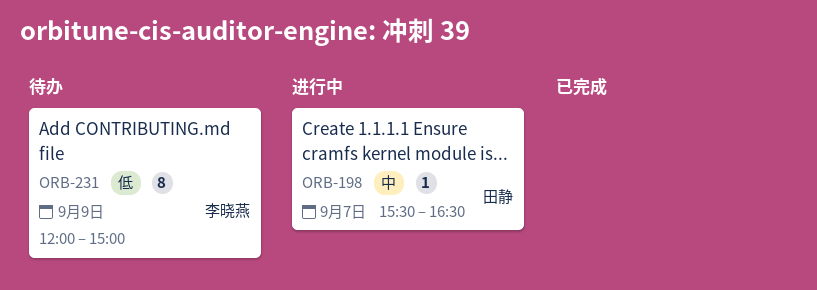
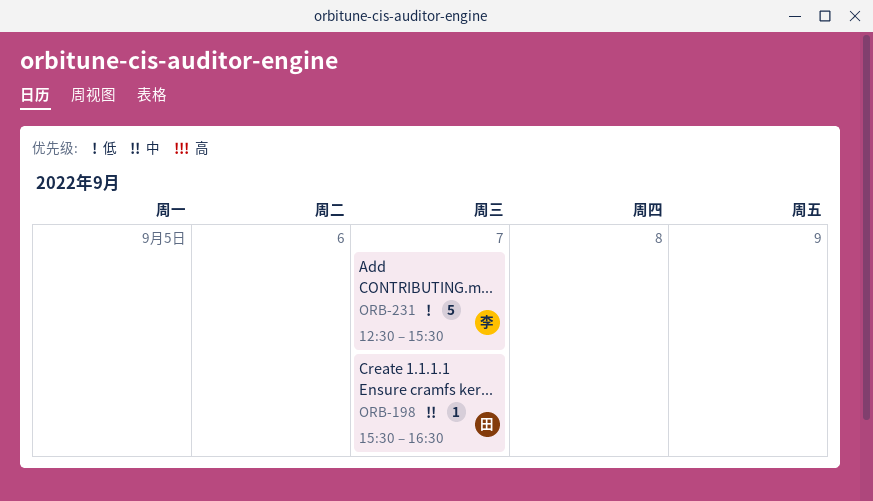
ORB-231, estimate: 8 -> 5
ORB-231, day: Sep 9 -> Sep 7
ORB-231, begins: 12:00 -> 12:30
ORB-231, ends: 15:00 -> 15:30

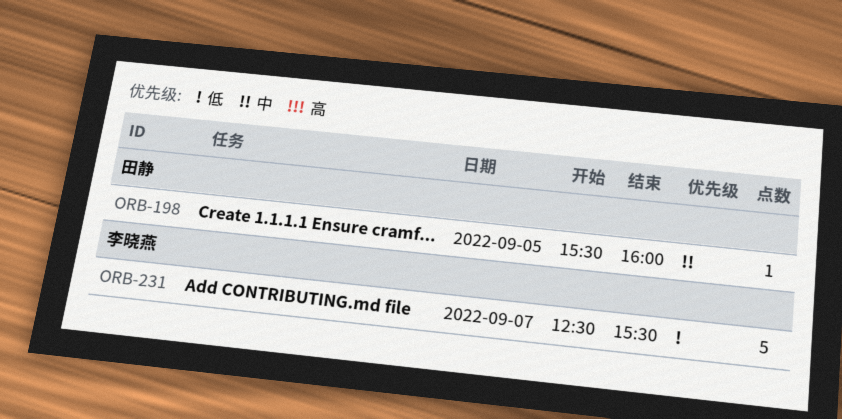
ORB-198, day: Sep 7 -> Sep 5
ORB-198, ends: 16:30 -> 16:00

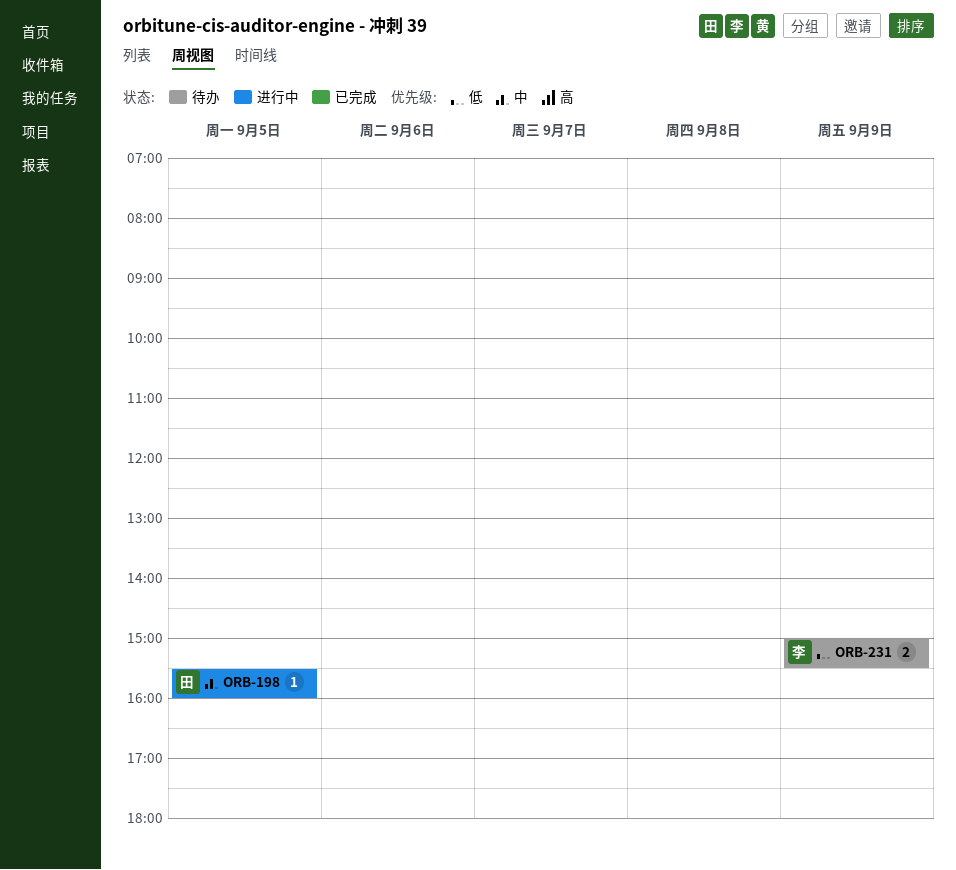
ORB-231, estimate: 5 -> 2
ORB-231, day: Sep 7 -> Sep 9
ORB-231, begins: 12:30 -> 15:00

